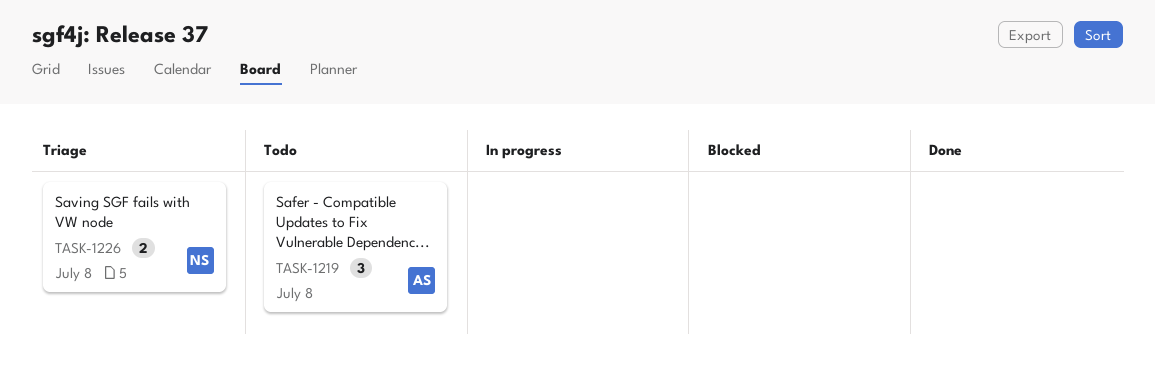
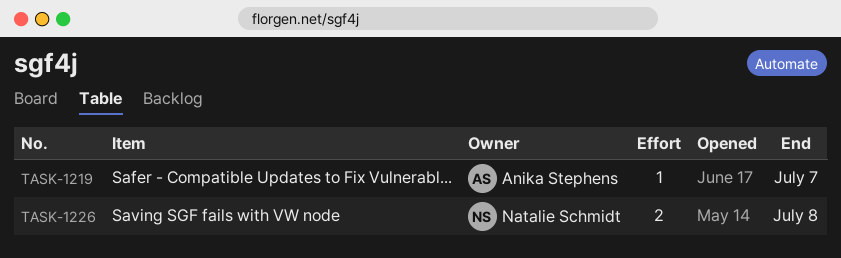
TASK-1219, estimate: 3 -> 1
TASK-1219, due: Jul 8 -> Jul 7

